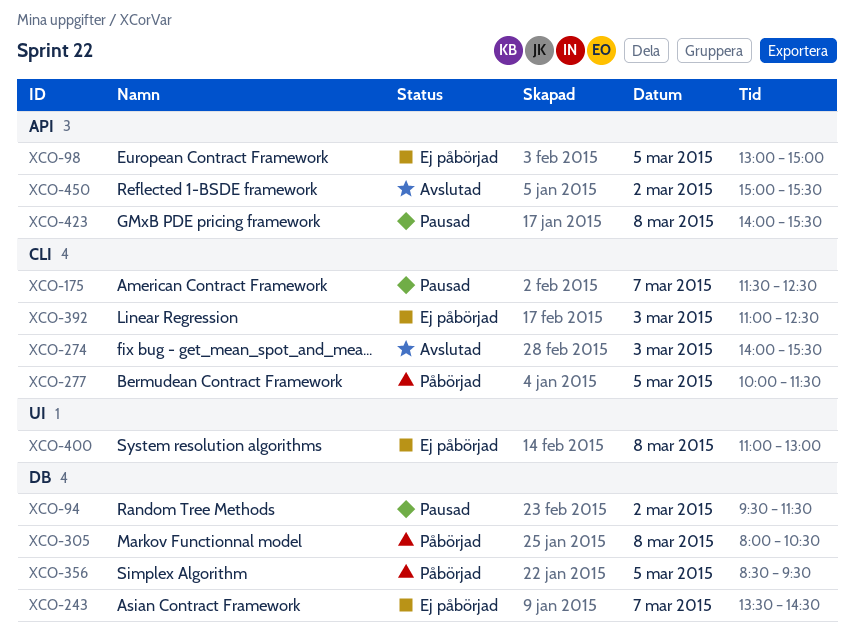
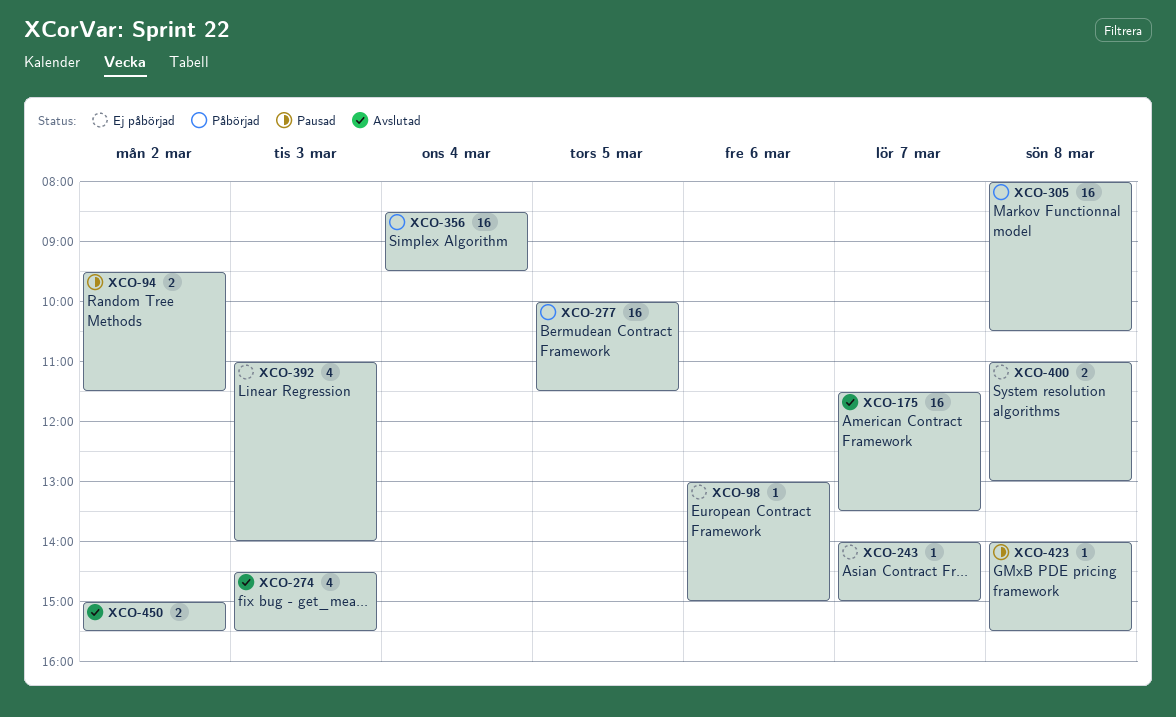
XCO-98, day: Mar 5 -> Mar 6
XCO-175, status: Pausad -> Avslutad
XCO-175, ends: 12:30 -> 13:30
XCO-243, begins: 13:30 -> 14:00
XCO-243, ends: 14:30 -> 15:00
XCO-274, begins: 14:00 -> 14:30
XCO-356, day: Mar 5 -> Mar 4
XCO-392, ends: 12:30 -> 14:00

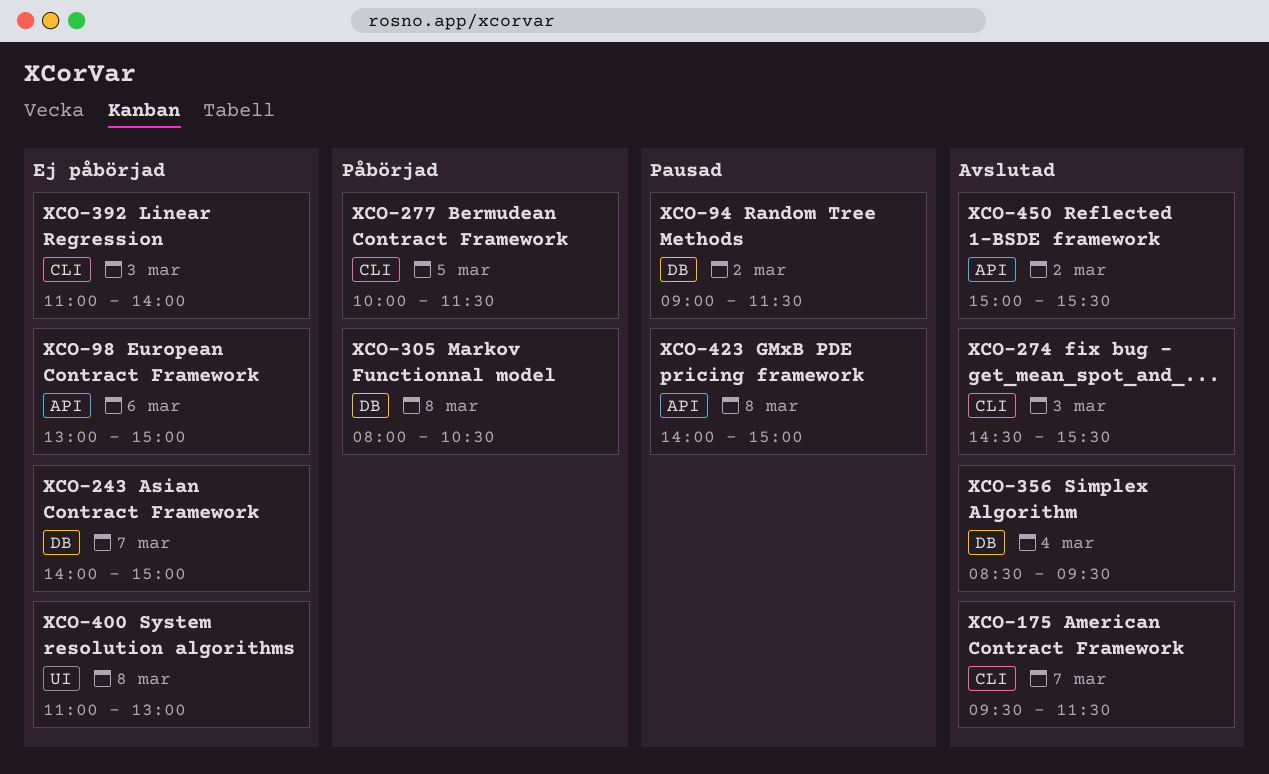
XCO-94, begins: 09:30 -> 09:00
XCO-175, begins: 11:30 -> 09:30
XCO-175, ends: 13:30 -> 11:30
XCO-356, status: Påbörjad -> Avslutad
XCO-423, ends: 15:30 -> 15:00

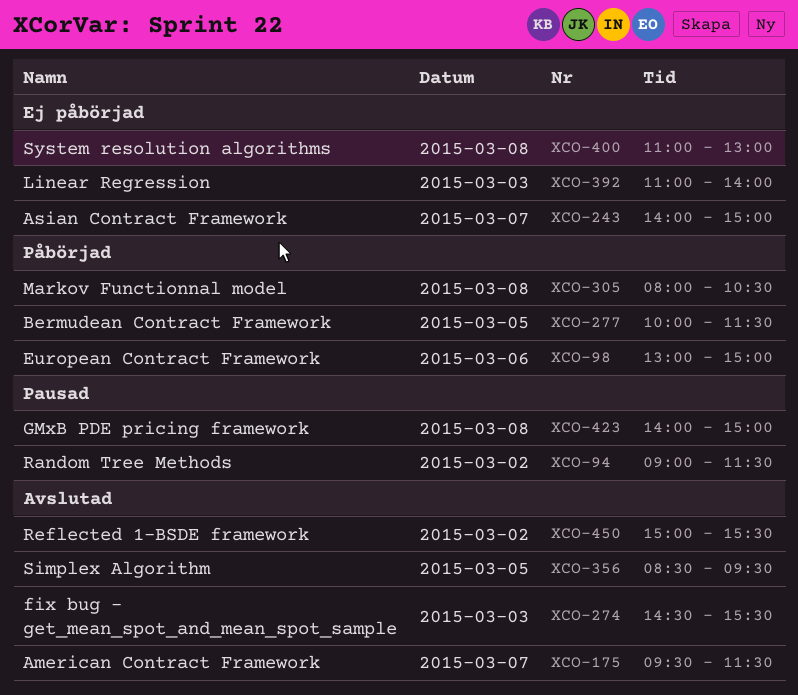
XCO-98, status: Ej påbörjad -> Påbörjad
XCO-356, day: Mar 4 -> Mar 5

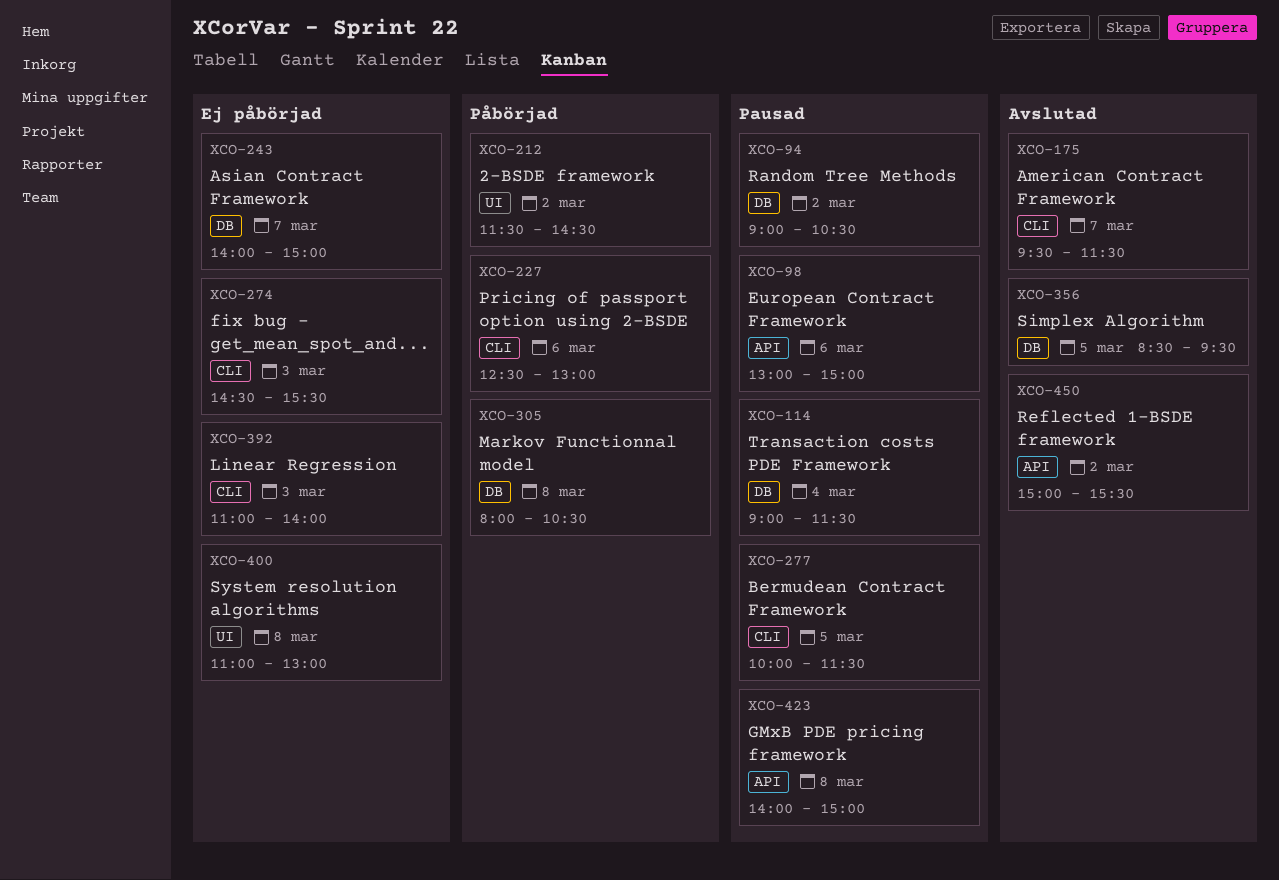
XCO-94, ends: 11:30 -> 10:30
XCO-98, status: Påbörjad -> Pausad
XCO-114: none -> present
XCO-212: none -> present
XCO-227: none -> present
XCO-274, status: Avslutad -> Ej påbörjad
XCO-277, status: Påbörjad -> Pausad

